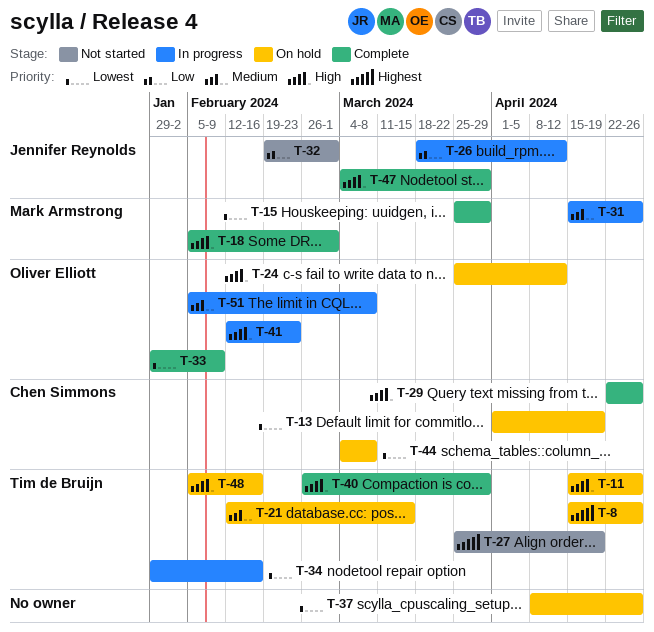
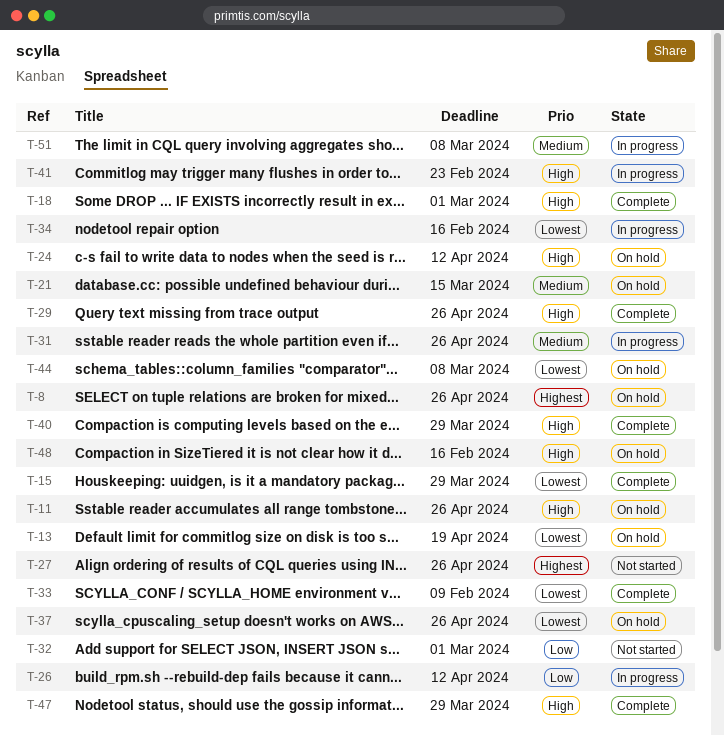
T-27, due: Apr 19 -> Apr 26

